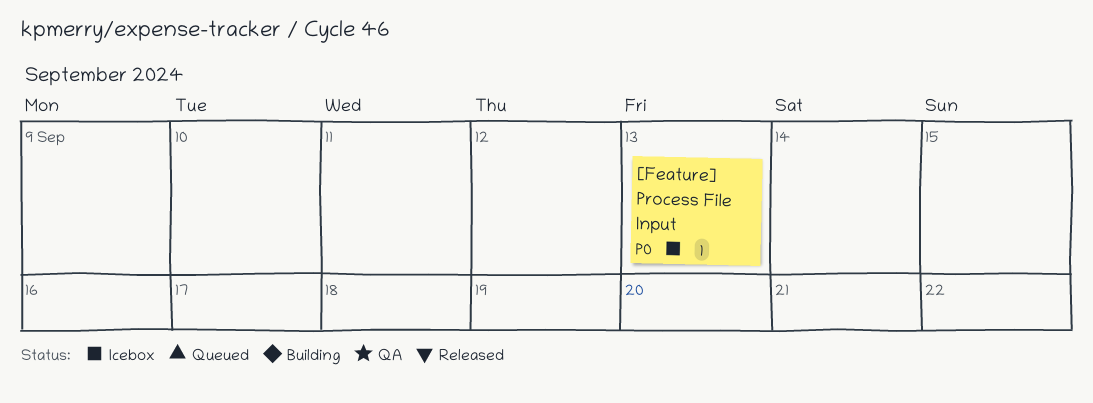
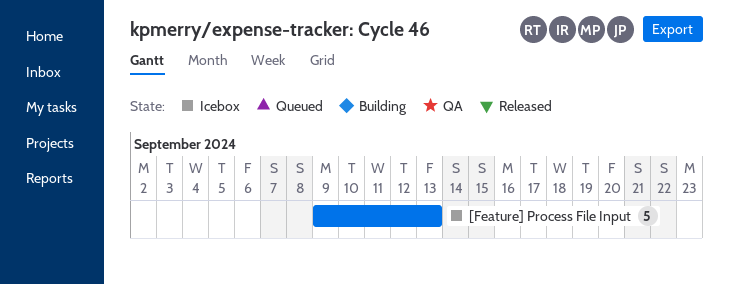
[Feature] Process File Input, estimate: 1 -> 5

